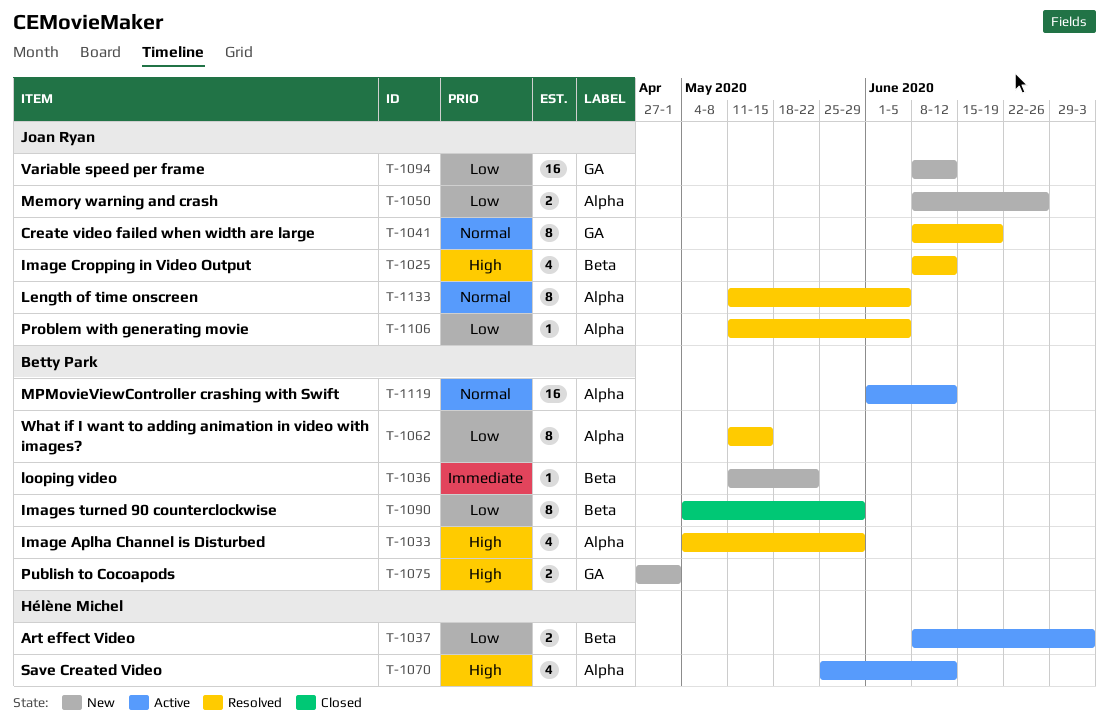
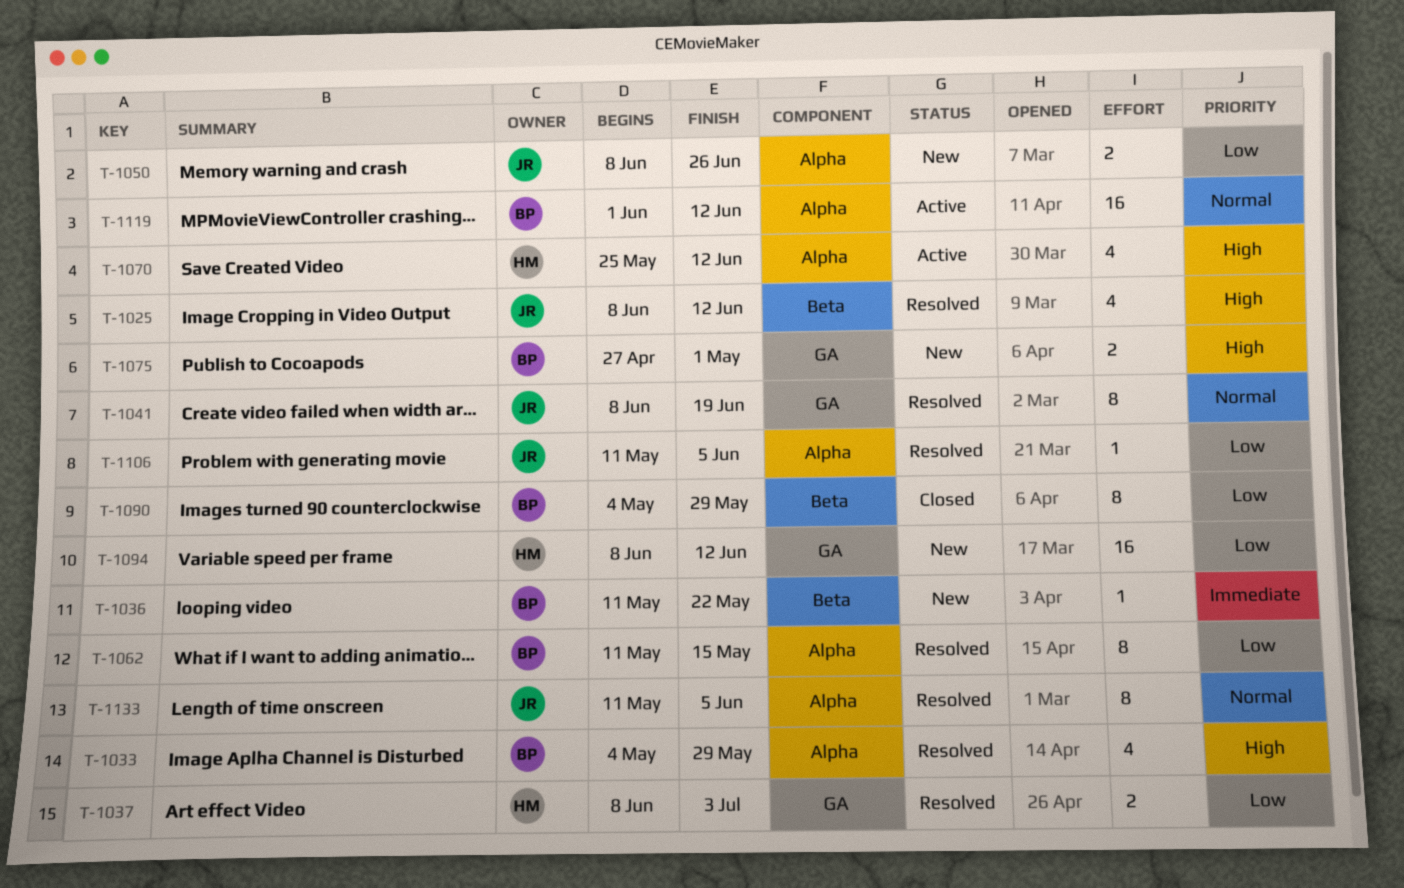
T-1037, status: Active -> Resolved
T-1037, label: Beta -> GA
T-1094, owner: Joan Ryan -> Hélène Michel

